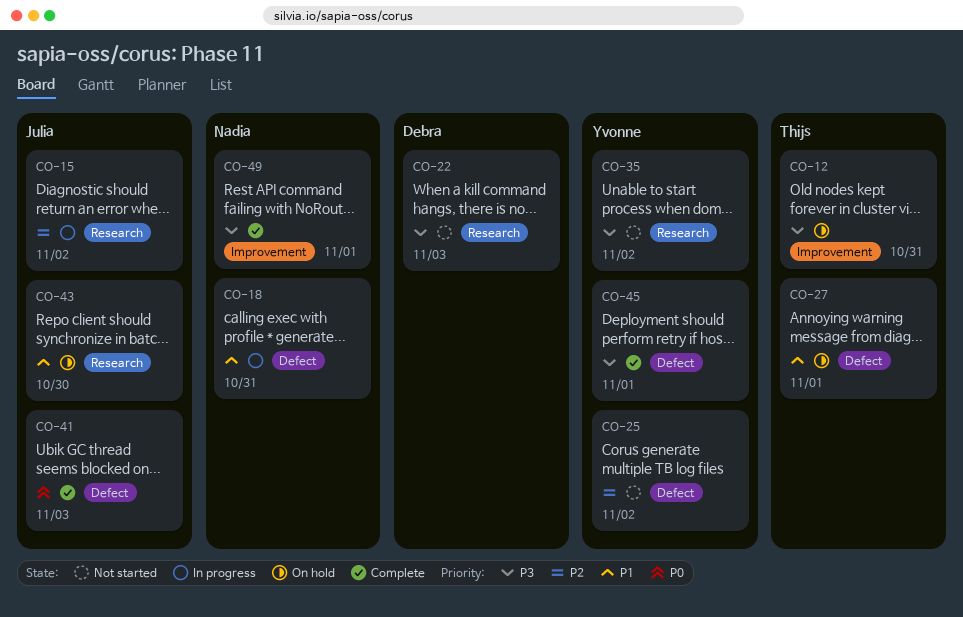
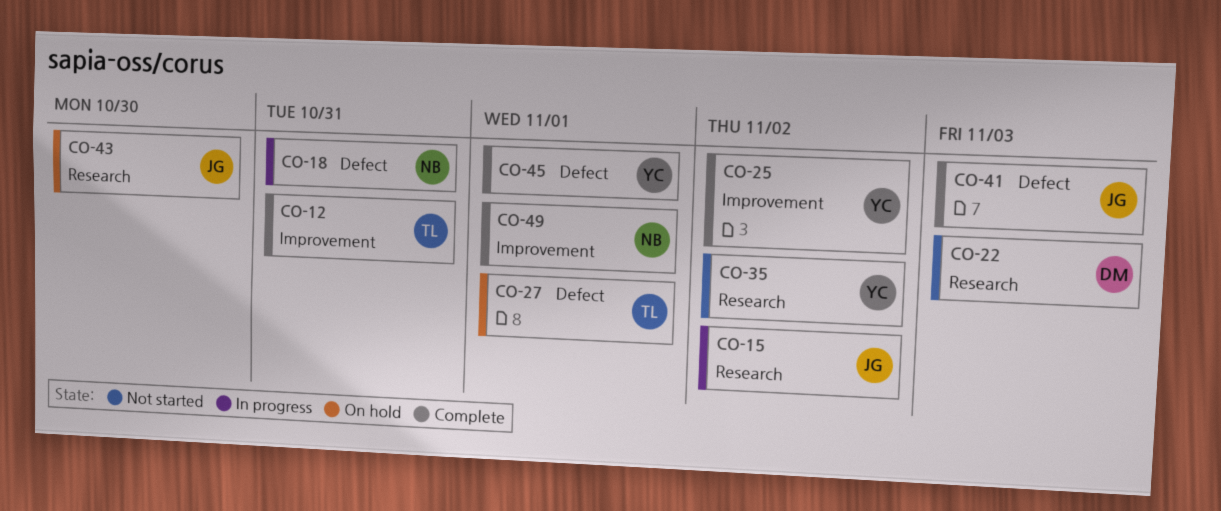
CO-12, status: On hold -> Complete
CO-25, status: Not started -> Complete
CO-25, label: Defect -> Improvement

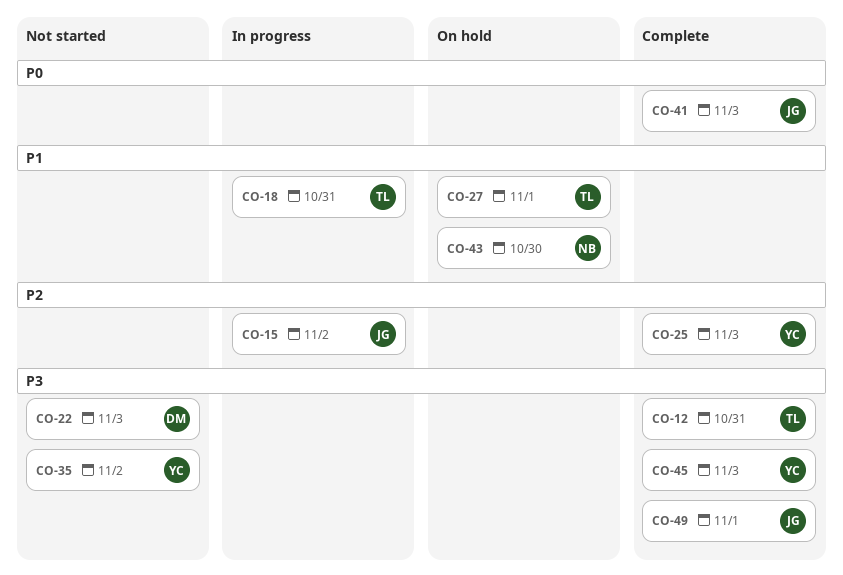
CO-18, owner: NB -> TL
CO-25, due: Nov 2 -> Nov 3
CO-43, owner: JG -> NB
CO-45, due: Nov 1 -> Nov 3
CO-49, owner: NB -> JG

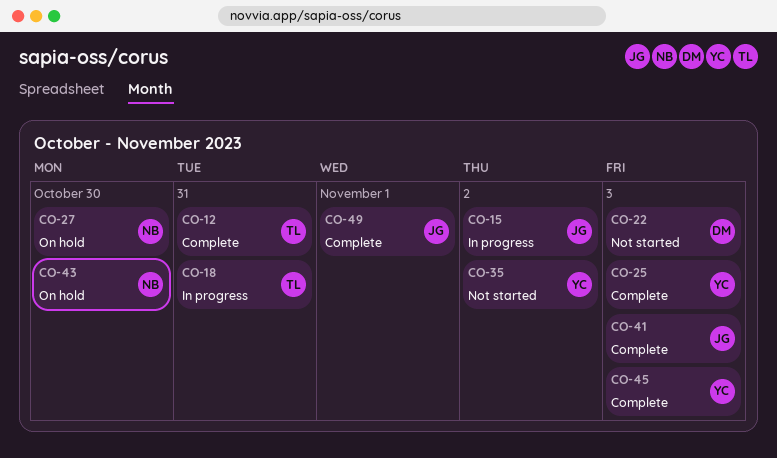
CO-27, owner: TL -> NB
CO-27, due: Nov 1 -> Oct 30

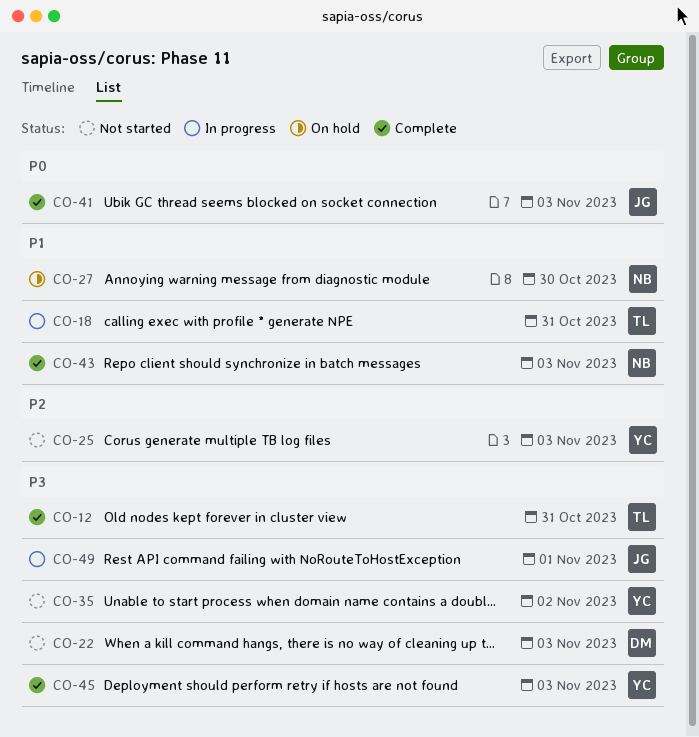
CO-15: present -> none
CO-25, status: Complete -> Not started
CO-43, status: On hold -> Complete
CO-43, due: Oct 30 -> Nov 3
CO-49, status: Complete -> In progress

